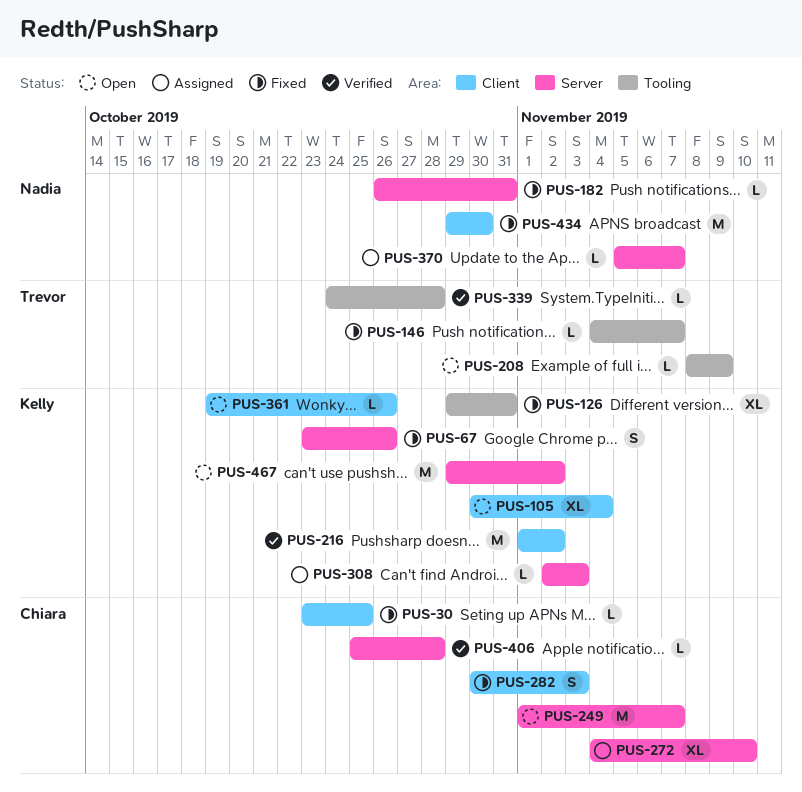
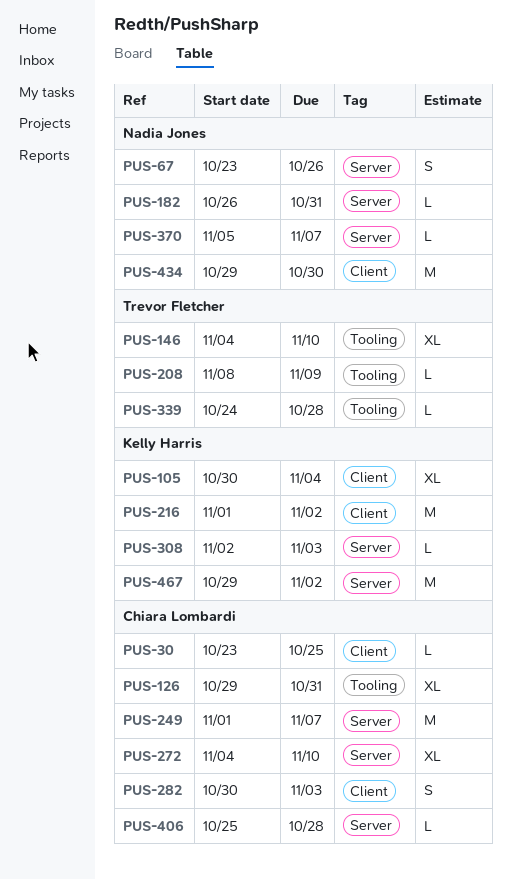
PUS-67, owner: Kelly Harris -> Nadia Jones
PUS-126, owner: Kelly Harris -> Chiara Lombardi
PUS-146, estimate: L -> XL
PUS-146, due: Nov 7 -> Nov 10
PUS-361: present -> none

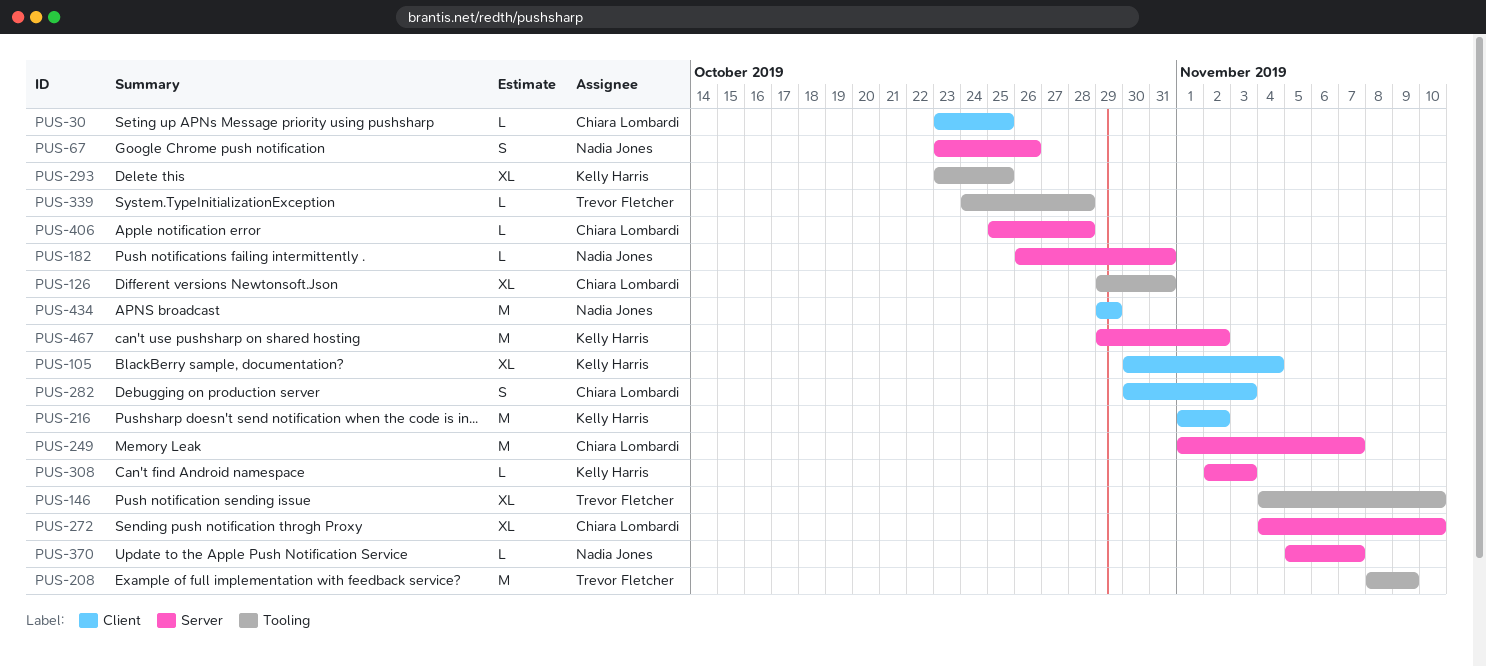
PUS-208, estimate: L -> M
PUS-293: none -> present
PUS-434, due: Oct 30 -> Oct 29

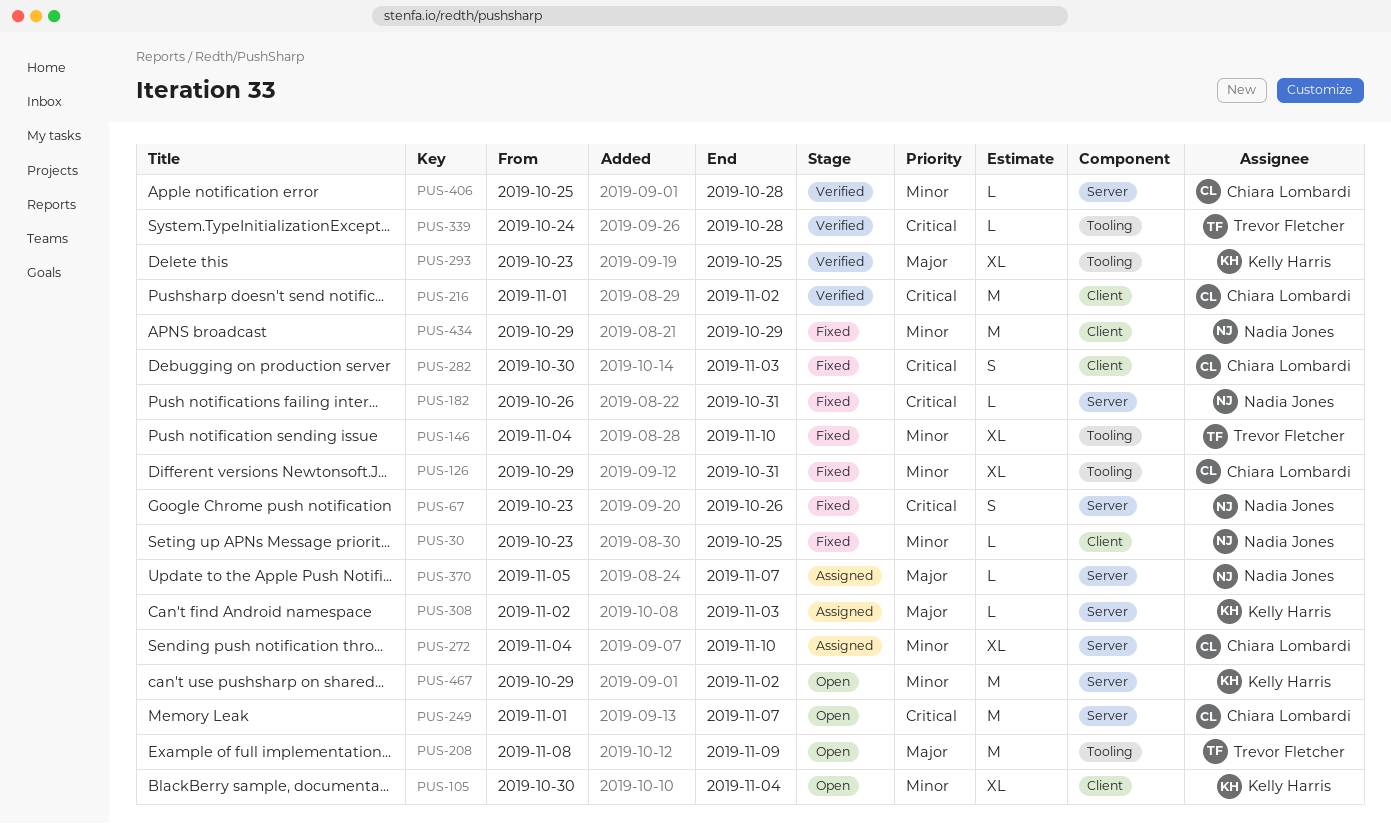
PUS-30, owner: Chiara Lombardi -> Nadia Jones
PUS-216, owner: Kelly Harris -> Chiara Lombardi

